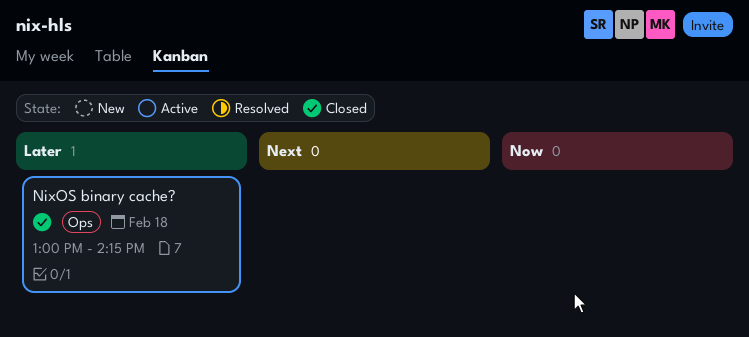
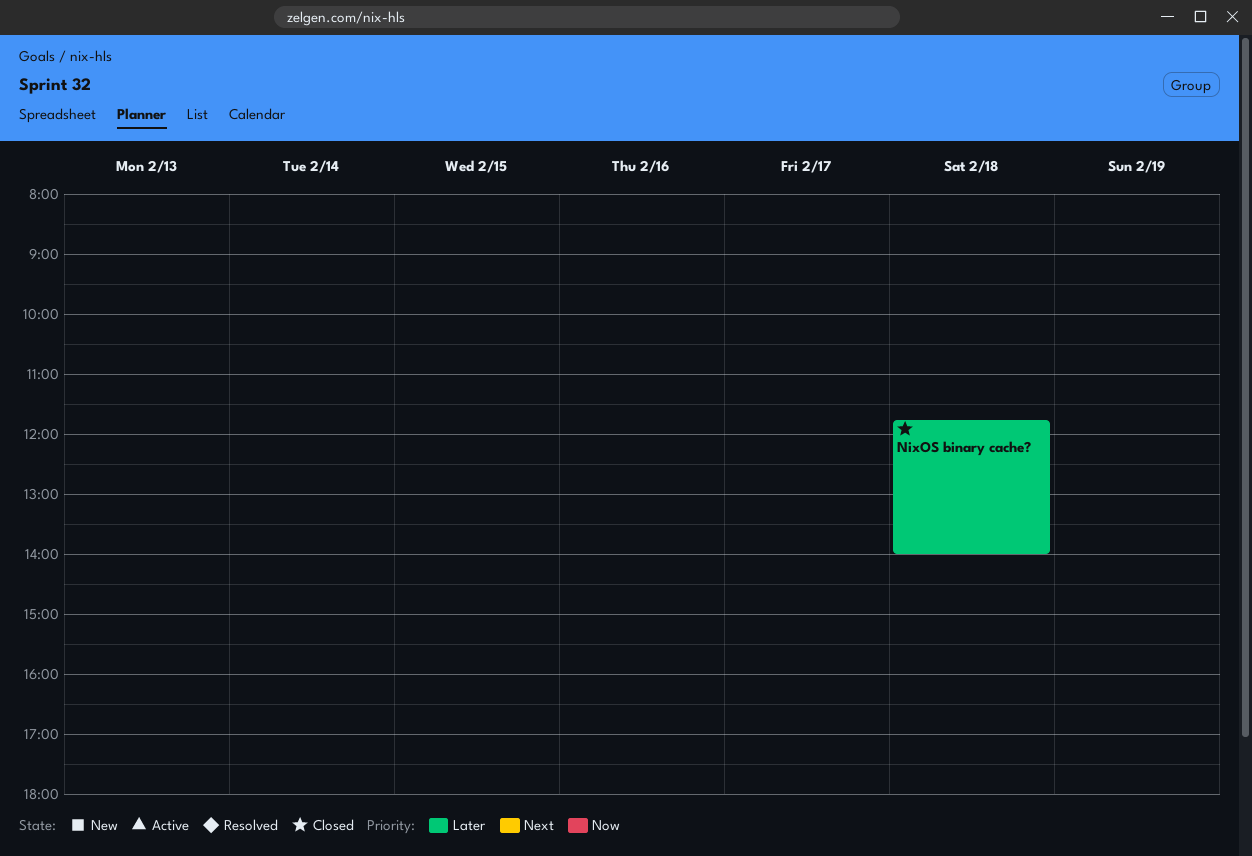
NixOS binary cache?, begins: 13:00 -> 11:45
NixOS binary cache?, ends: 14:15 -> 14:00

